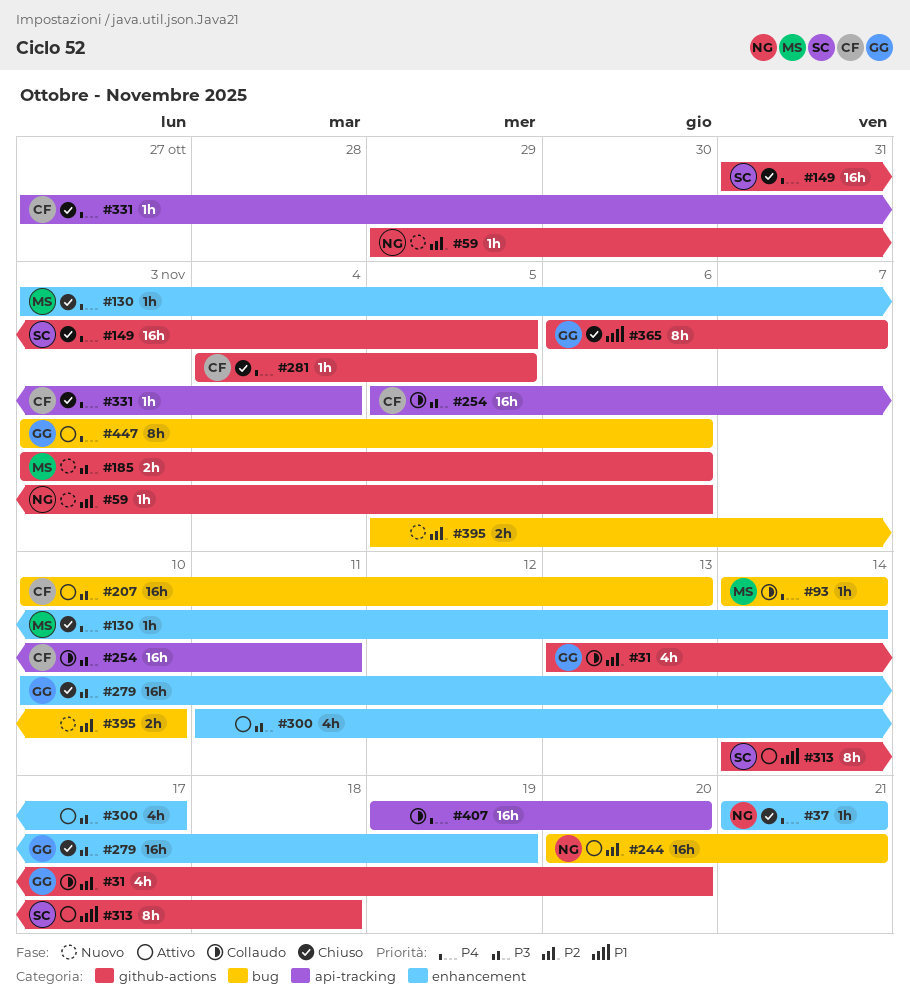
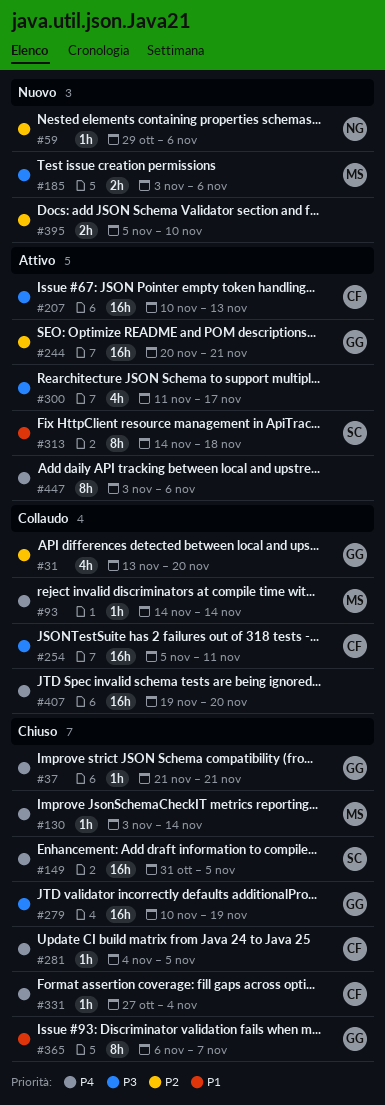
#37, owner: NG -> GG
#244, owner: NG -> GG
#447, owner: GG -> none

